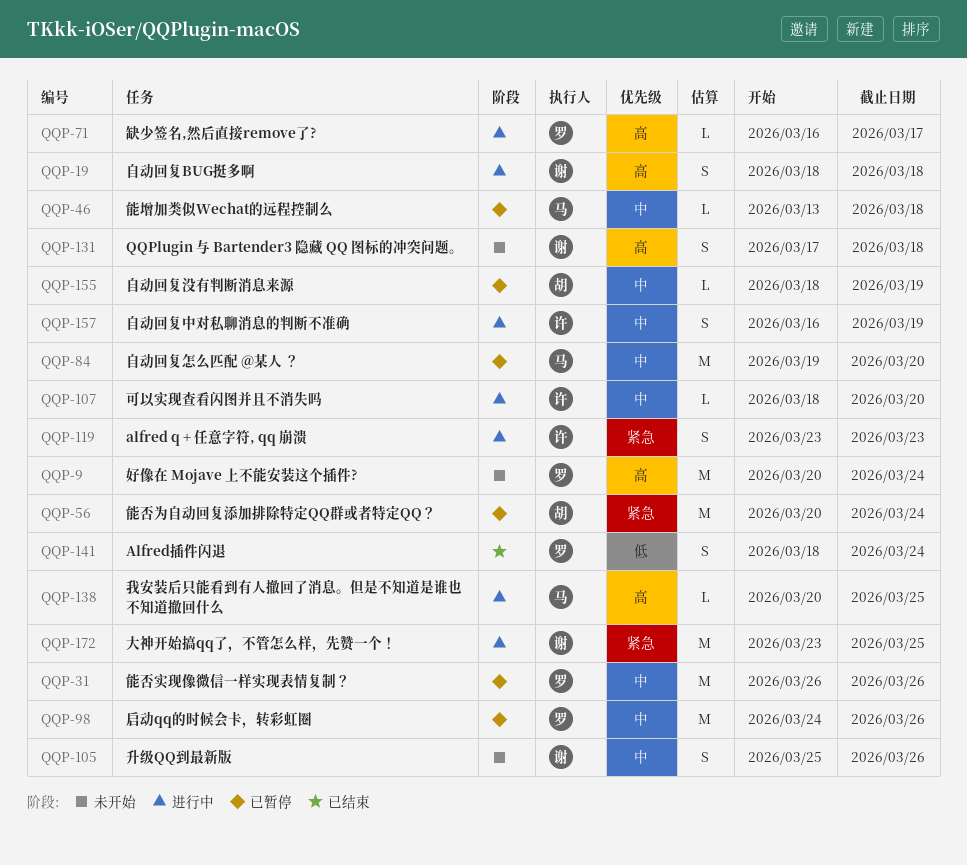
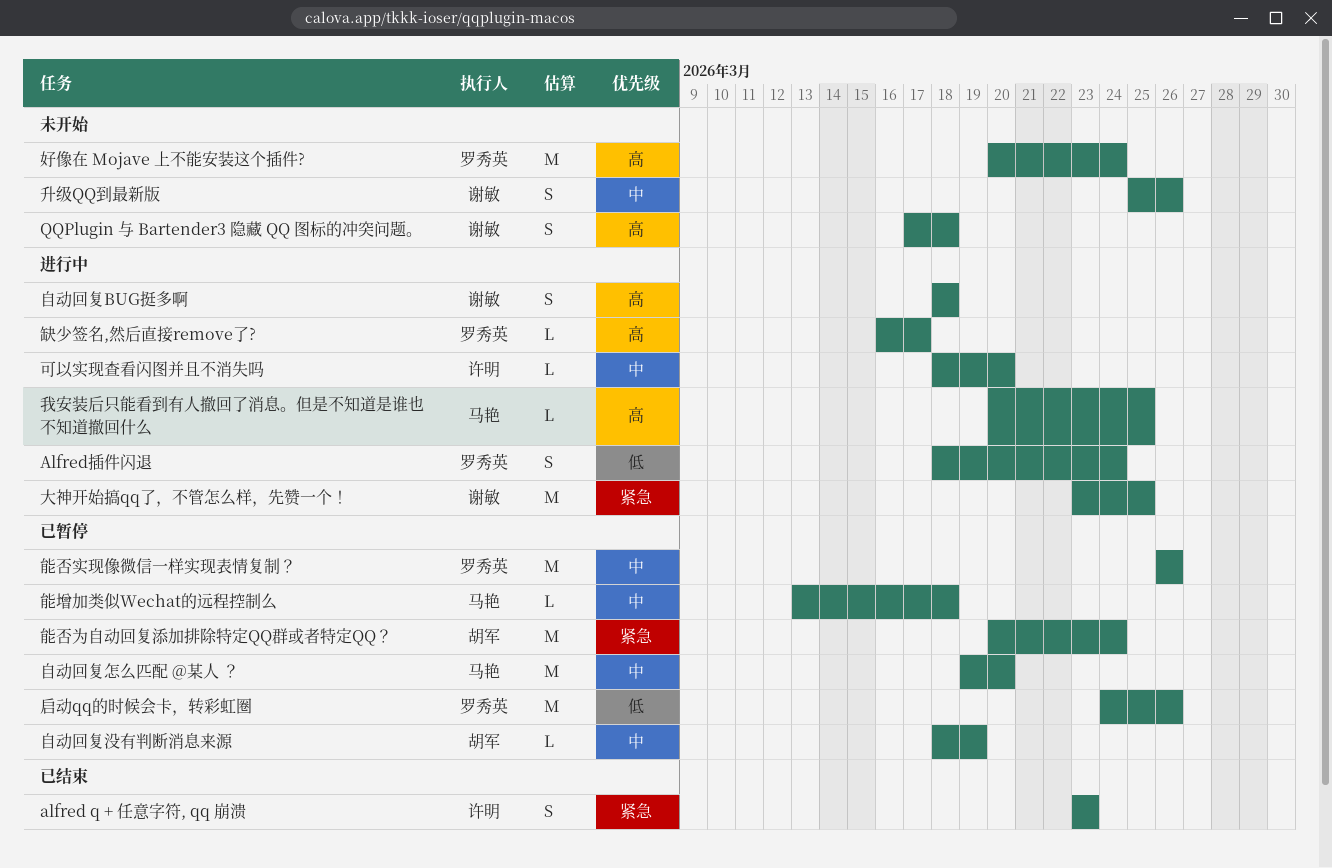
alfred q + 任意字符, qq 崩溃, status: 进行中 -> 已结束
Alfred插件闪退, status: 已结束 -> 进行中
启动qq的时候会卡，转彩虹圈, priority: 中 -> 低
自动回复中对私聊消息的判断不准确: present -> none

